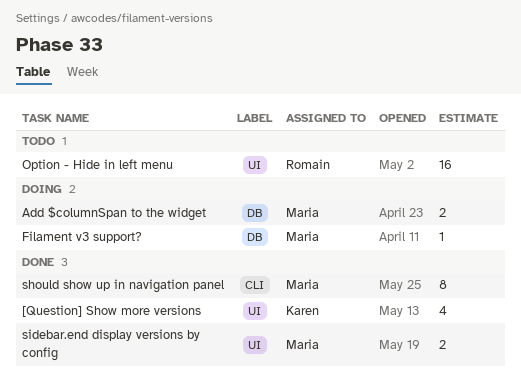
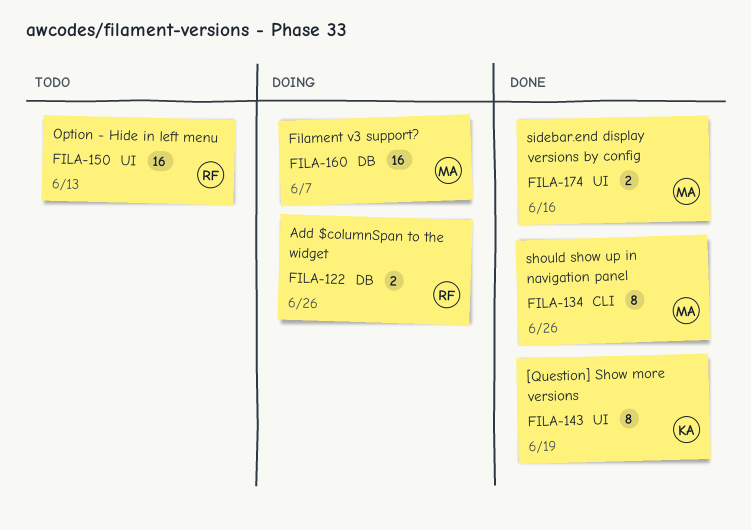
[Question] Show more versions, estimate: 4 -> 8
Add $columnSpan to the widget, owner: Maria -> Romain
Filament v3 support?, estimate: 1 -> 16

